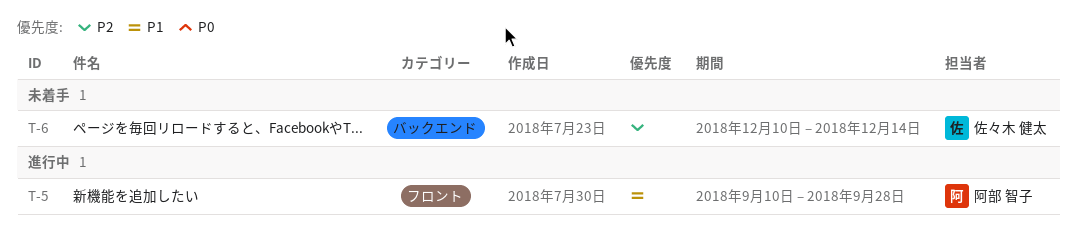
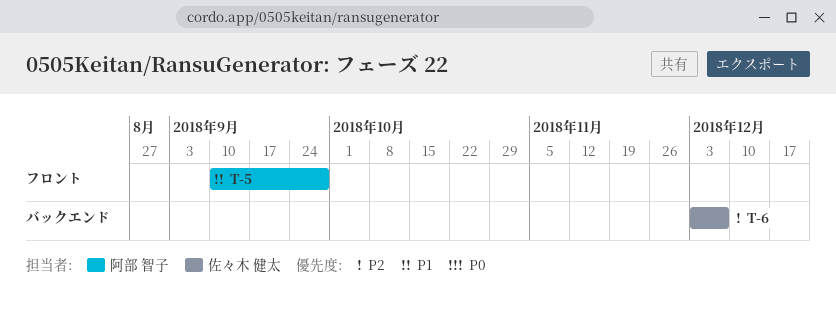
T-6, start: Dec 10 -> Dec 3
T-6, due: Dec 14 -> Dec 7

